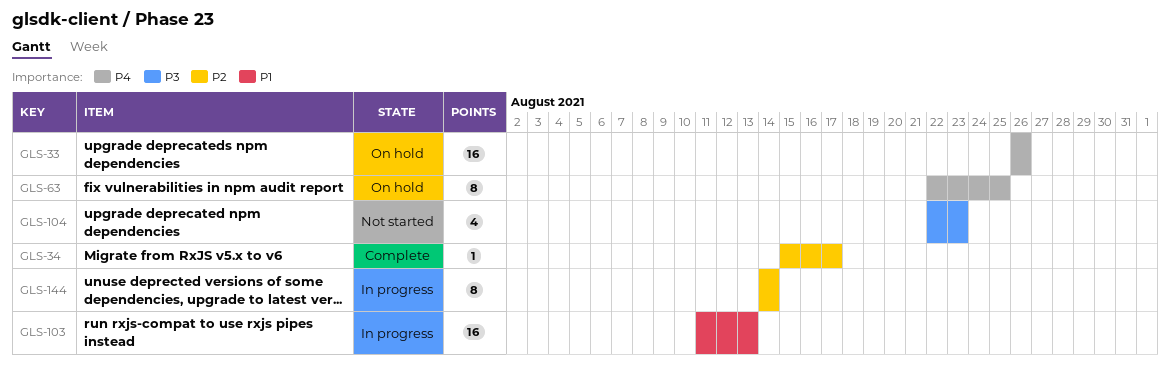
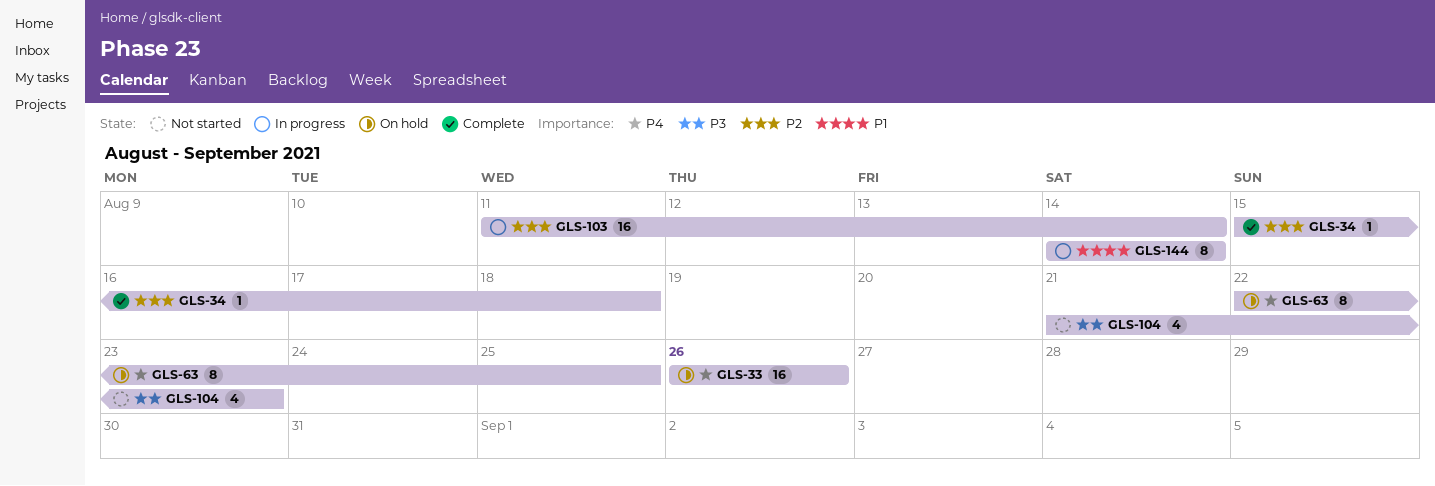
GLS-34, due: Aug 17 -> Aug 18
GLS-103, priority: P1 -> P2
GLS-103, due: Aug 13 -> Aug 14
GLS-104, start: Aug 22 -> Aug 21
GLS-144, priority: P2 -> P1

